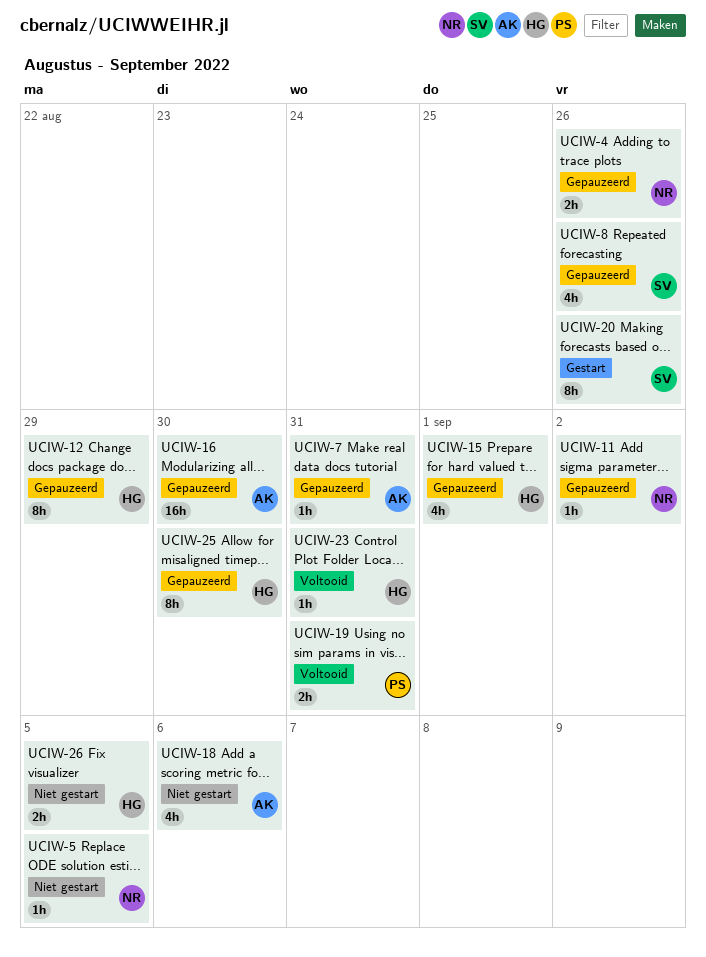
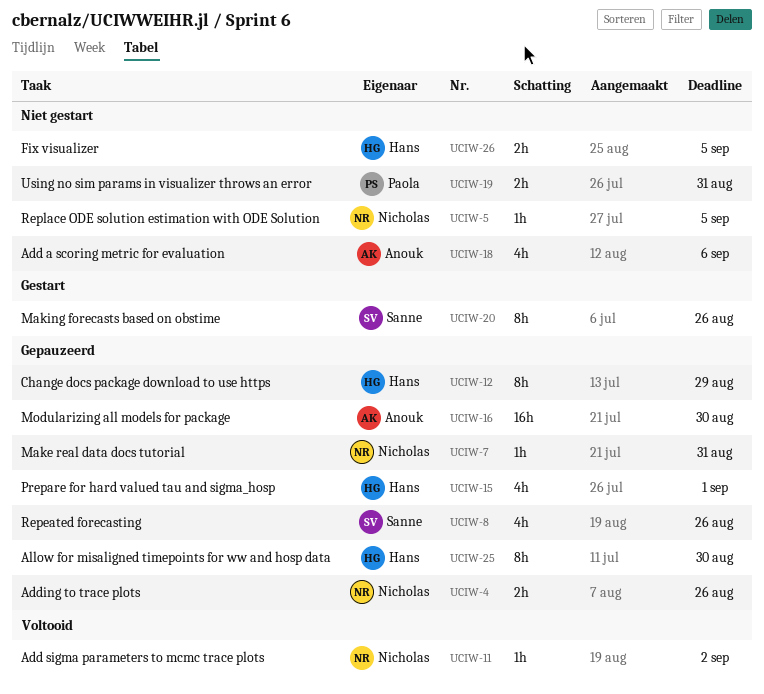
UCIW-7, owner: Anouk -> Nicholas
UCIW-11, status: Gepauzeerd -> Voltooid
UCIW-19, status: Voltooid -> Niet gestart
UCIW-23: present -> none

